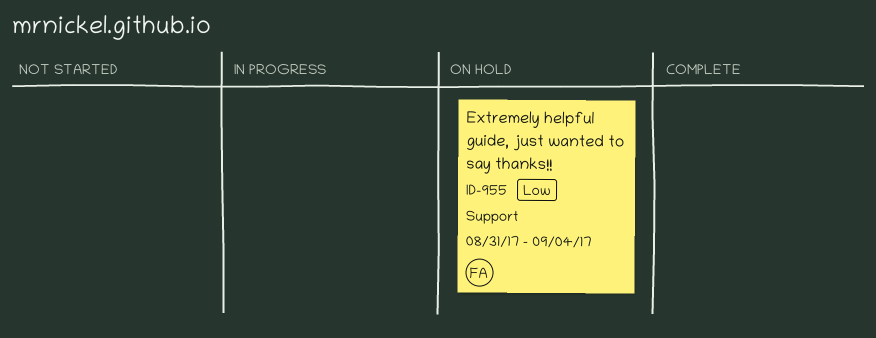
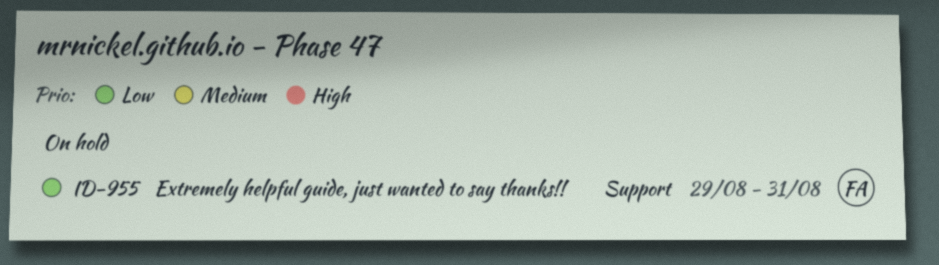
ID-955, start: Aug 31 -> Aug 29
ID-955, due: Sep 4 -> Aug 31

